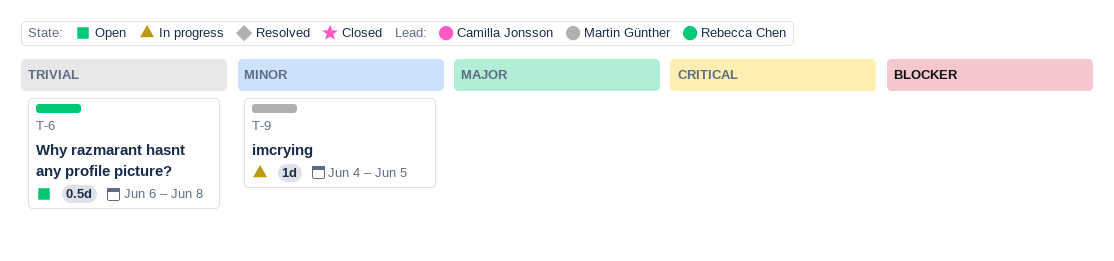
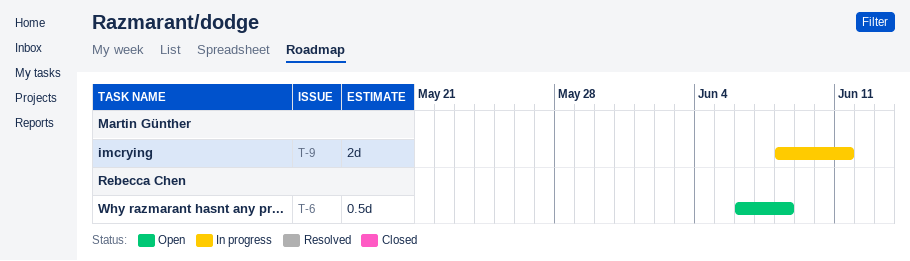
T-9, estimate: 1d -> 2d
T-9, start: Jun 4 -> Jun 8
T-9, due: Jun 5 -> Jun 11

